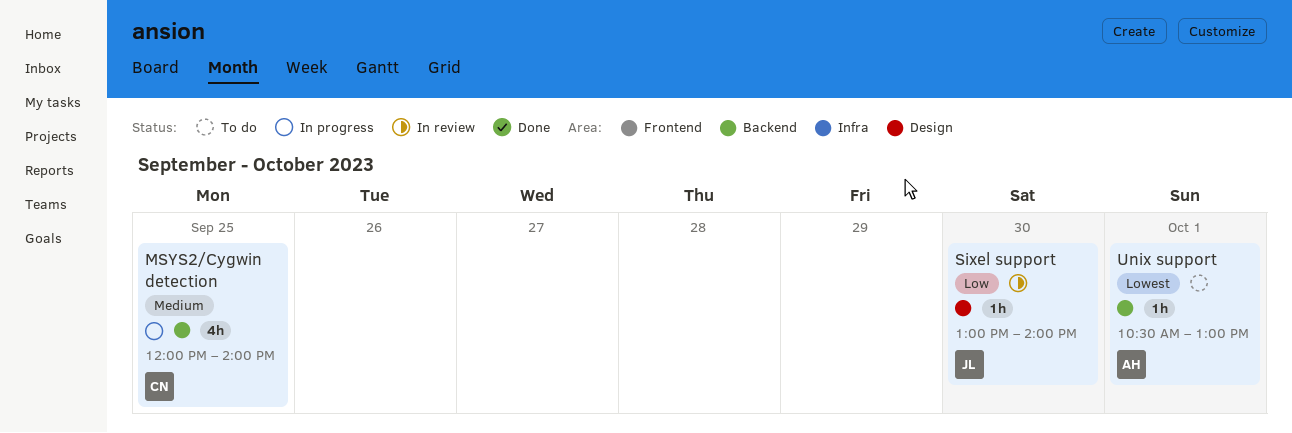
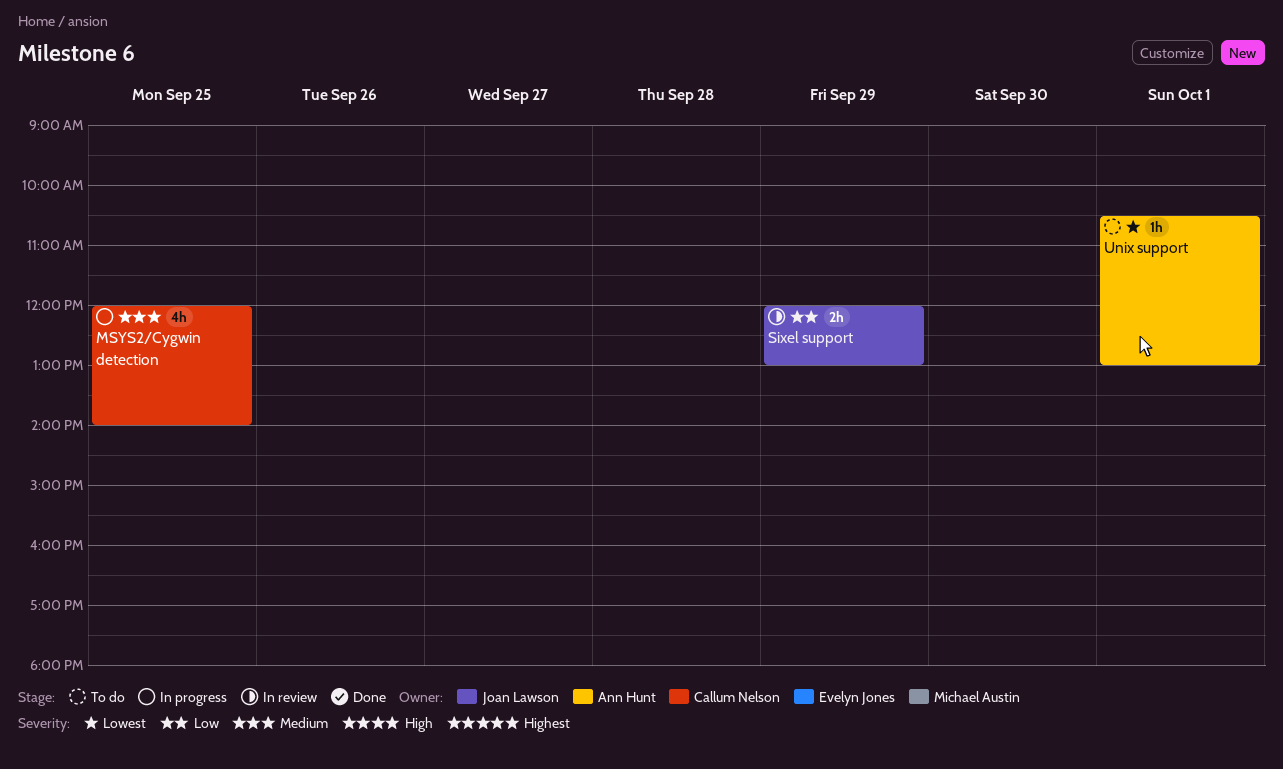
Sixel support, estimate: 1h -> 2h
Sixel support, day: Sep 30 -> Sep 29
Sixel support, begins: 13:00 -> 12:00
Sixel support, ends: 14:00 -> 13:00

